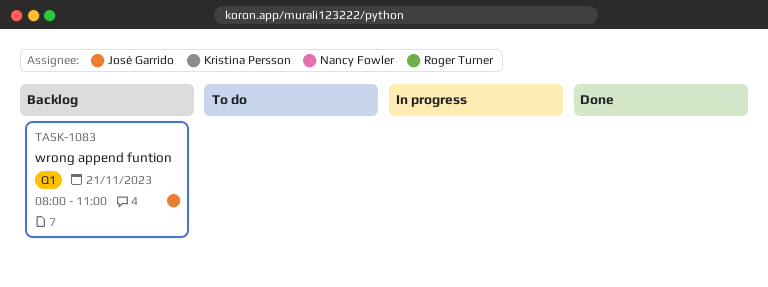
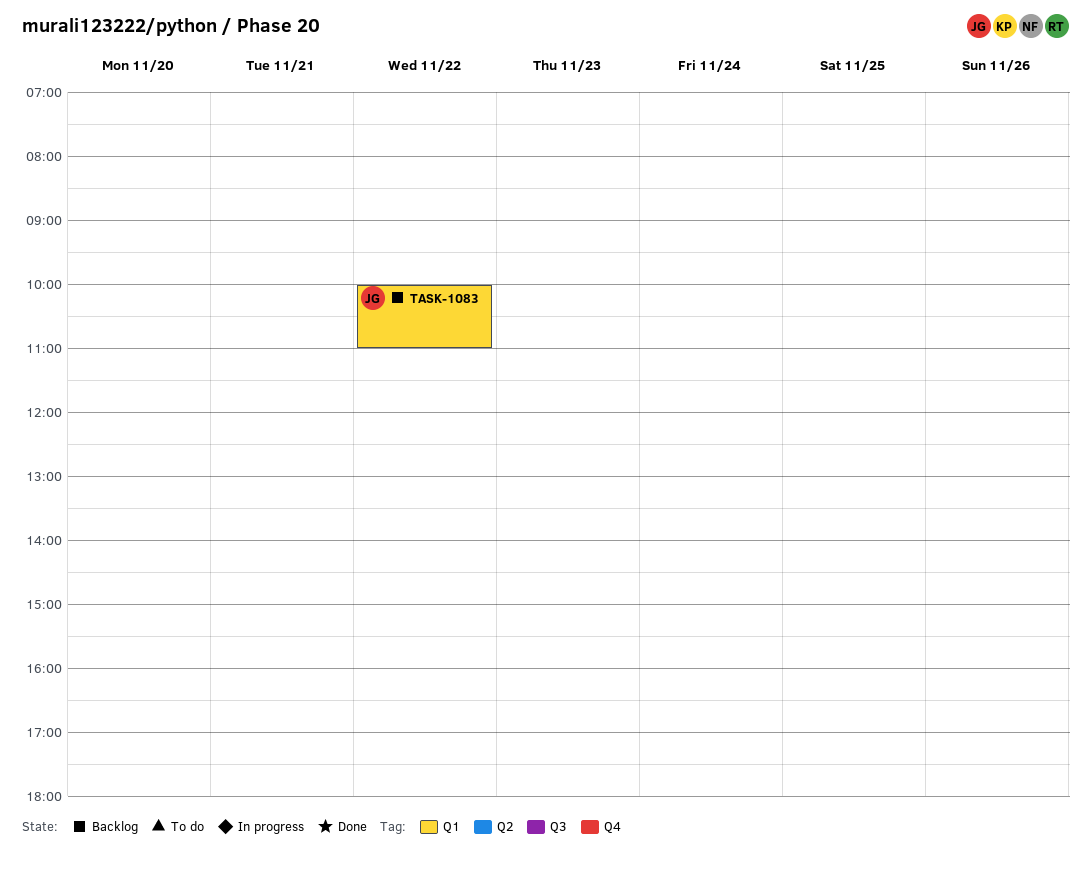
TASK-1083, day: Nov 21 -> Nov 22
TASK-1083, begins: 08:00 -> 10:00

